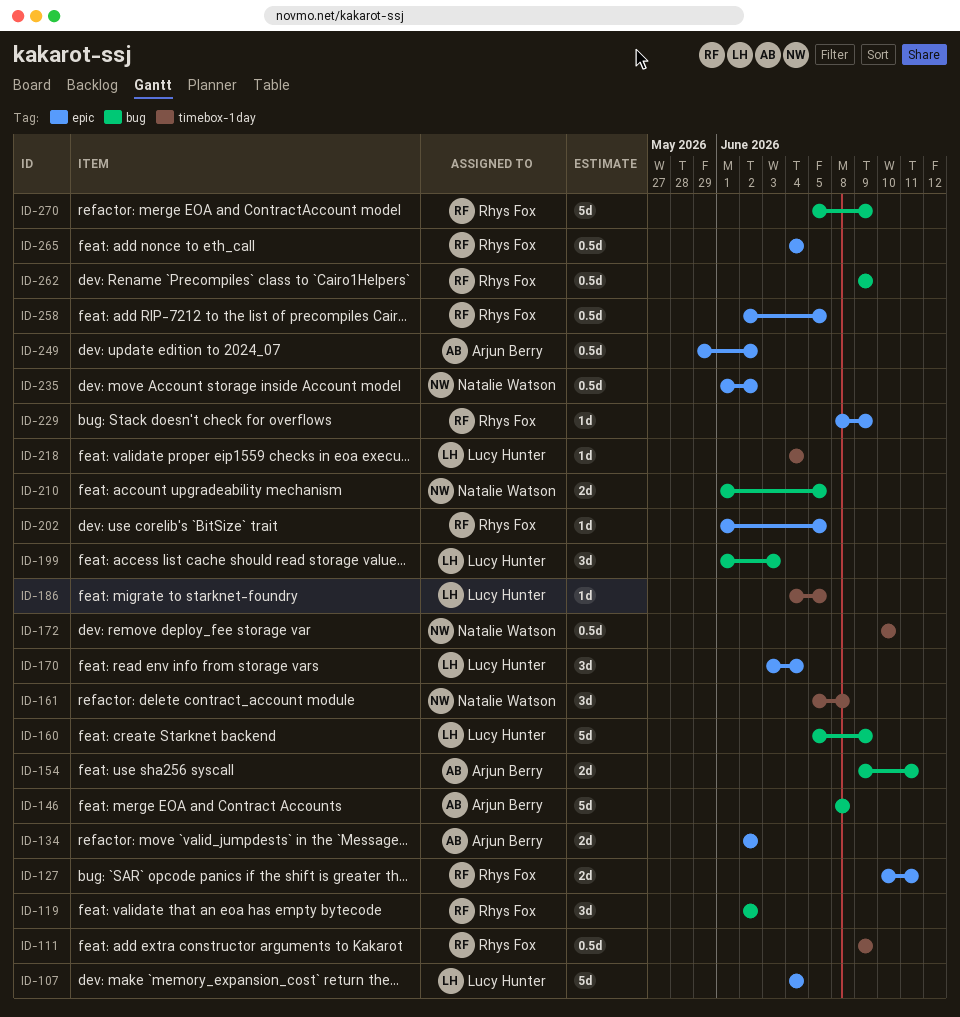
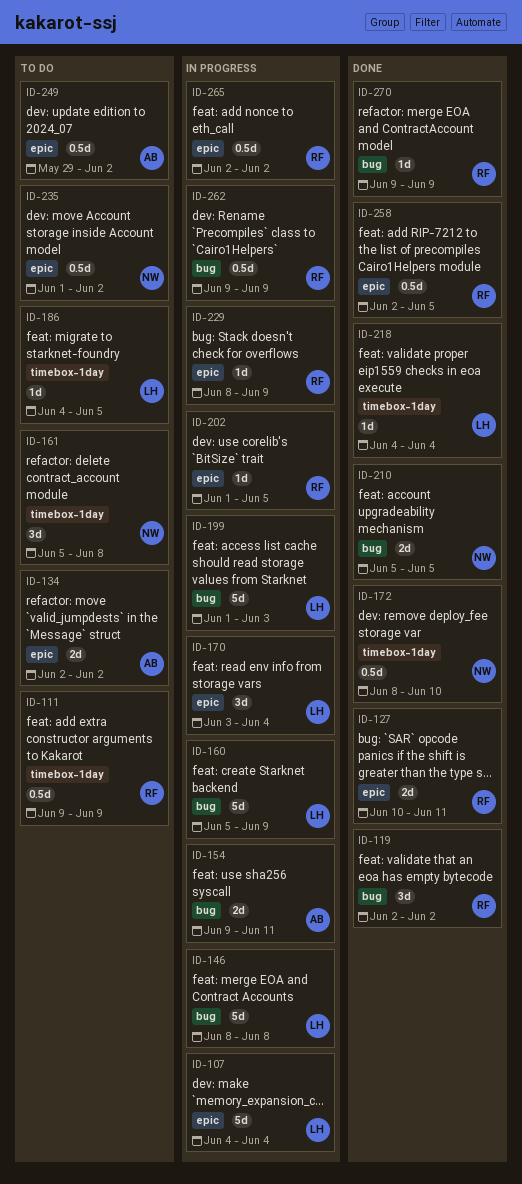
ID-146, owner: Arjun Berry -> Lucy Hunter
ID-172, start: Jun 10 -> Jun 8
ID-199, estimate: 3d -> 5d
ID-210, start: Jun 1 -> Jun 5
ID-265, start: Jun 4 -> Jun 2
ID-265, due: Jun 4 -> Jun 2
ID-270, estimate: 5d -> 1d
ID-270, start: Jun 5 -> Jun 9

